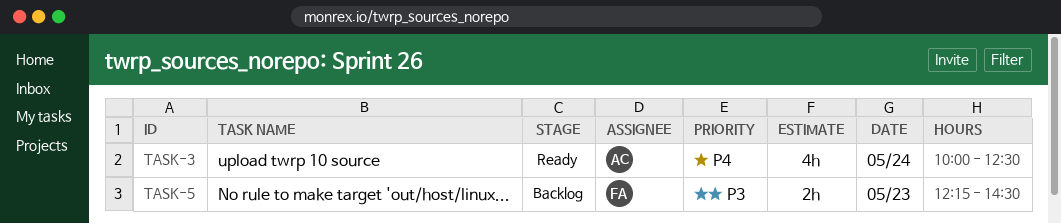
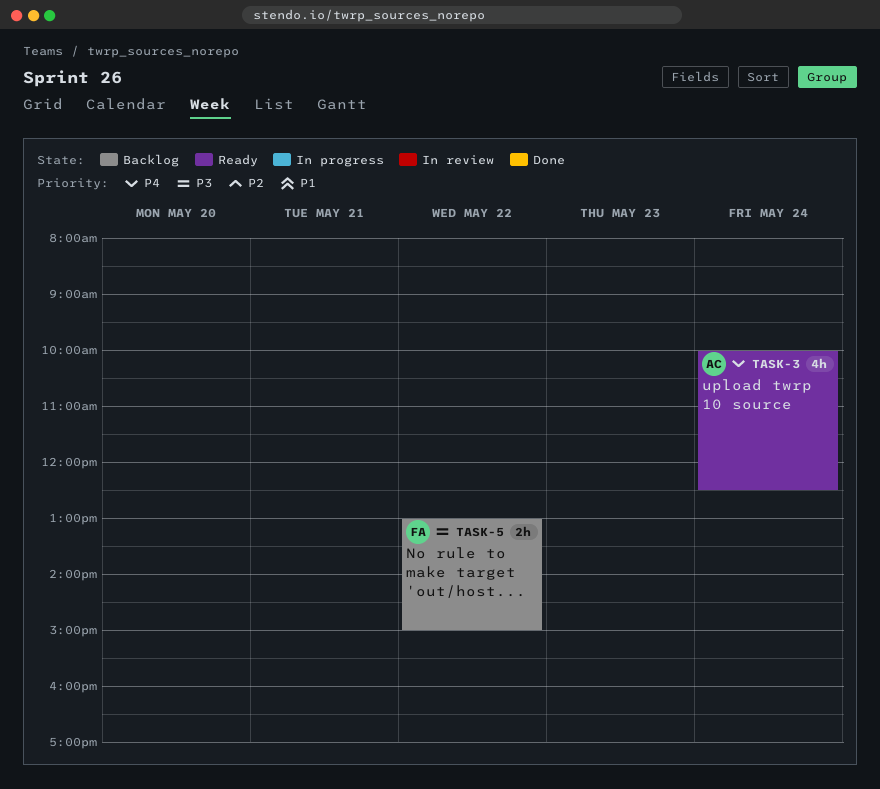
TASK-5, day: May 23 -> May 22
TASK-5, begins: 12:15 -> 13:00
TASK-5, ends: 14:30 -> 15:00

